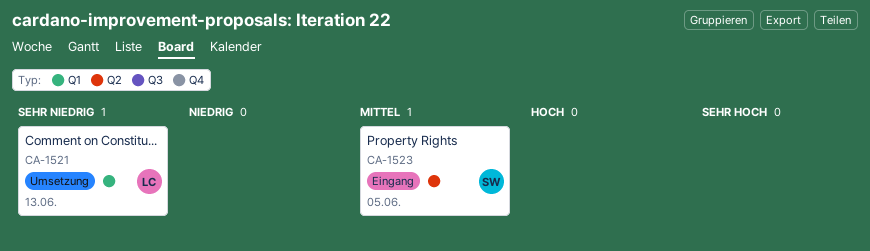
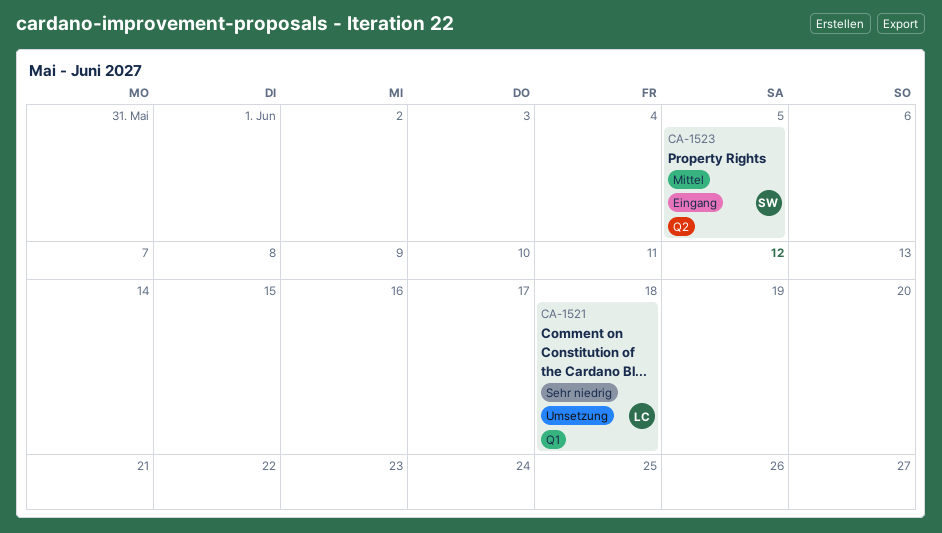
CA-1521, due: Jun 13 -> Jun 18

